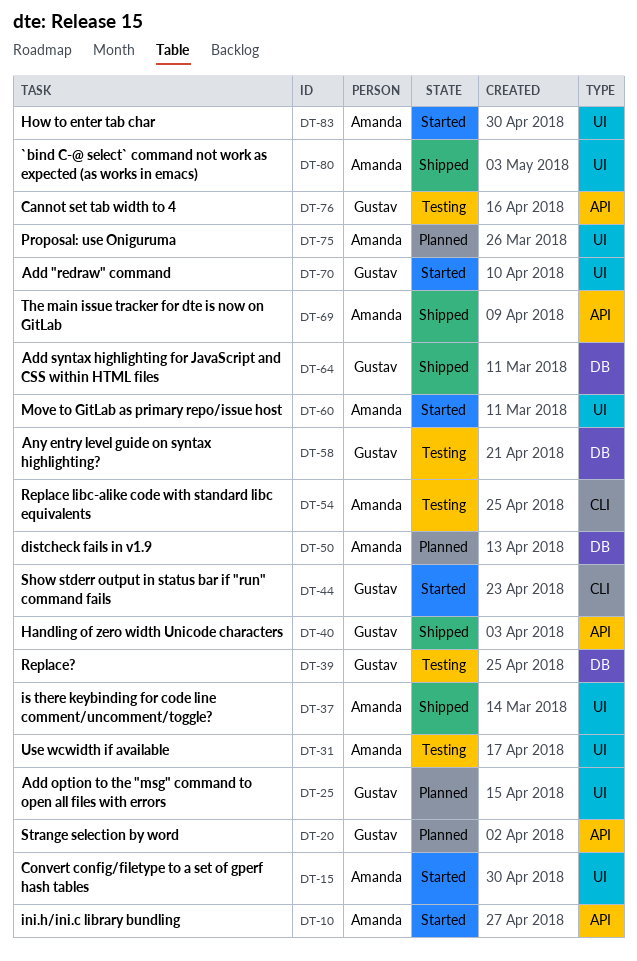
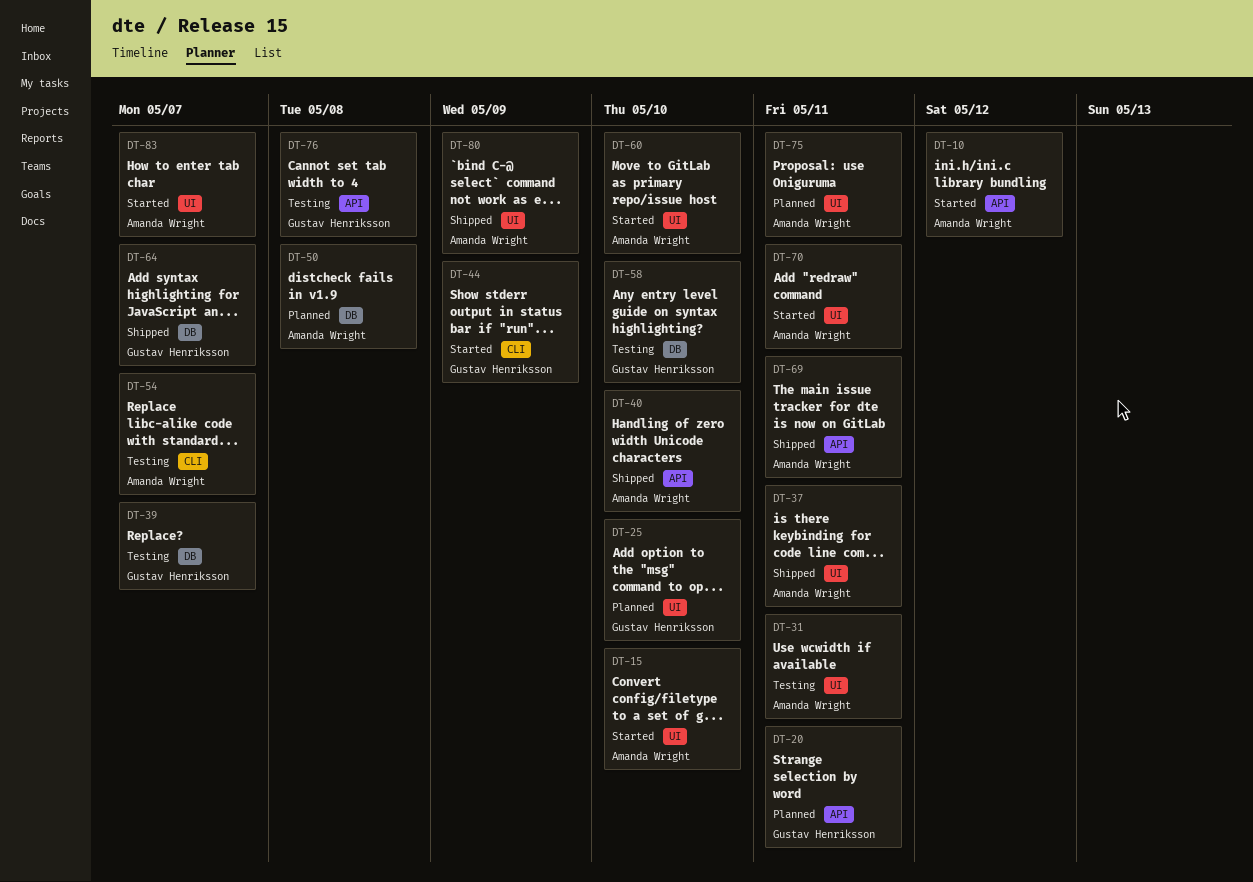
DT-40, owner: Gustav Henriksson -> Amanda Wright
DT-70, owner: Gustav Henriksson -> Amanda Wright

